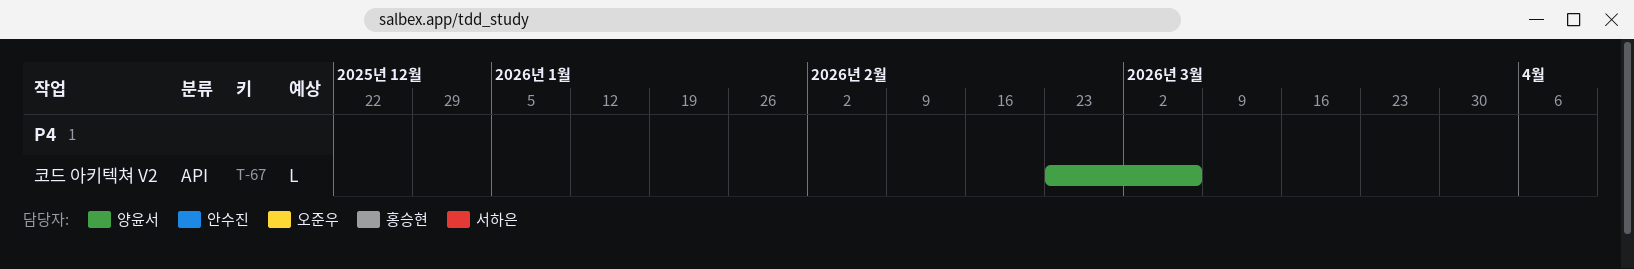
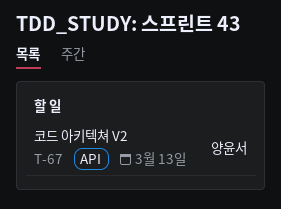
T-67, due: Mar 6 -> Mar 13

